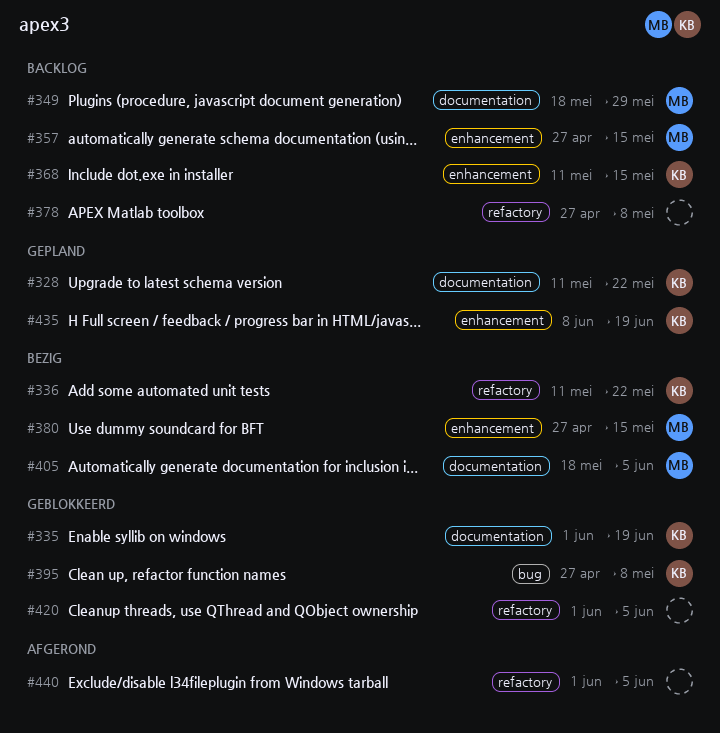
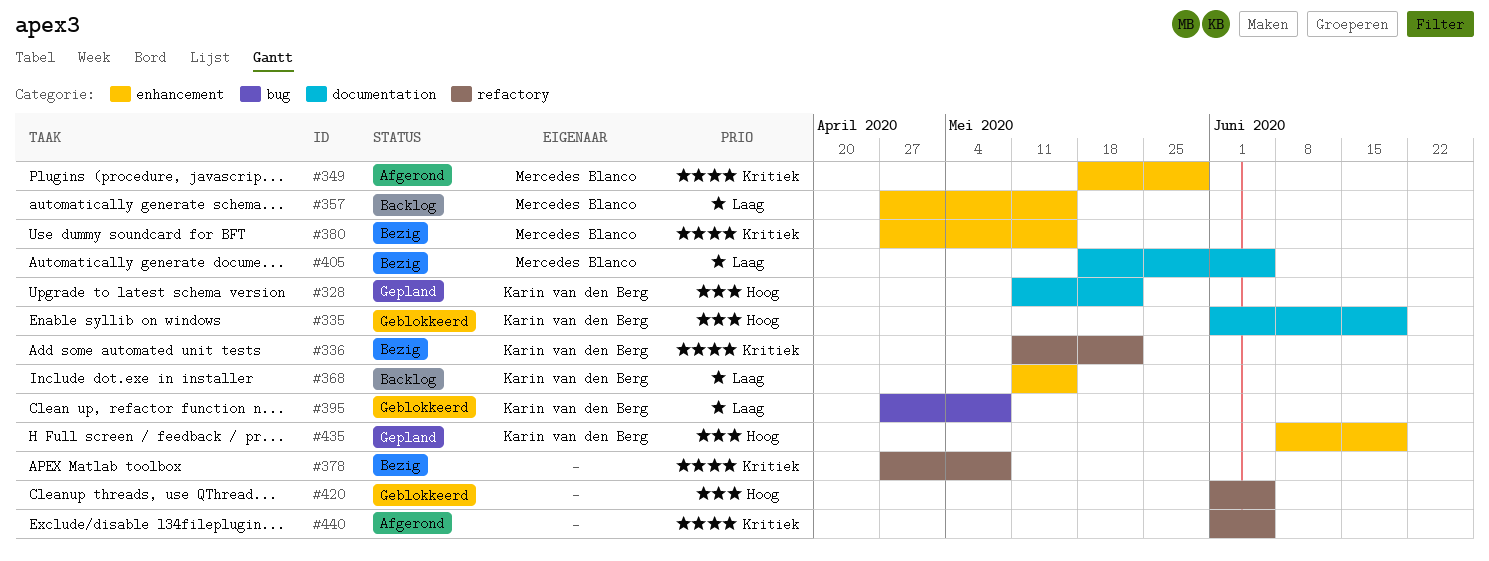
#349, status: Backlog -> Afgerond
#349, label: documentation -> enhancement
#378, status: Backlog -> Bezig

